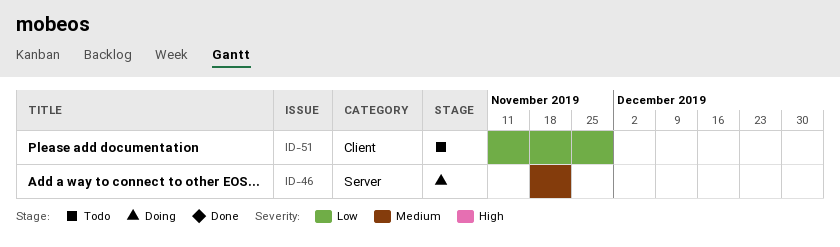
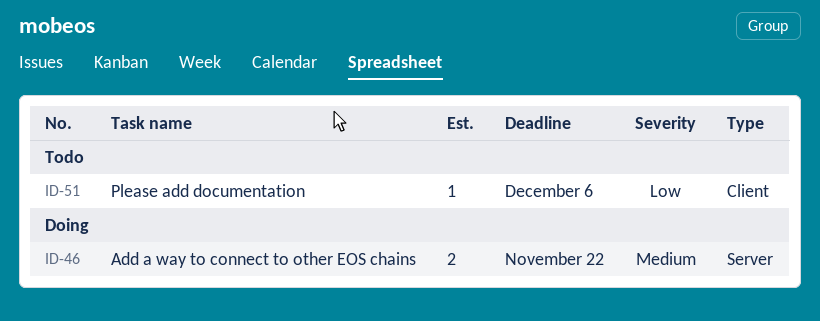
ID-51, due: Nov 29 -> Dec 6

